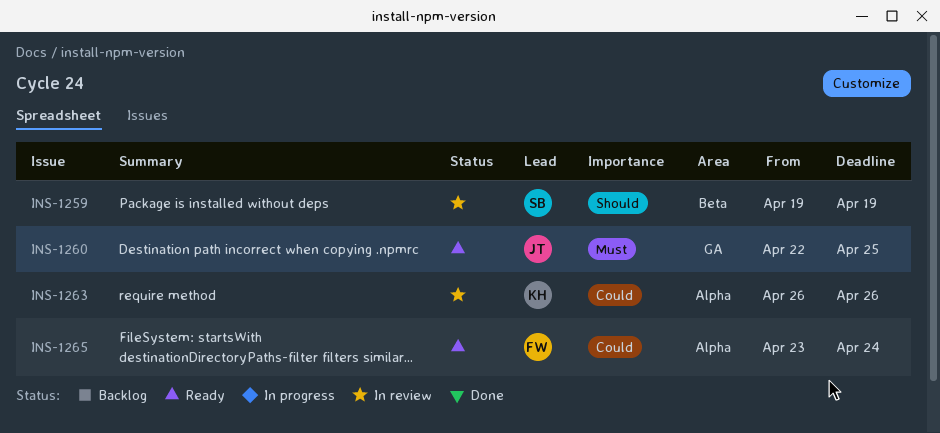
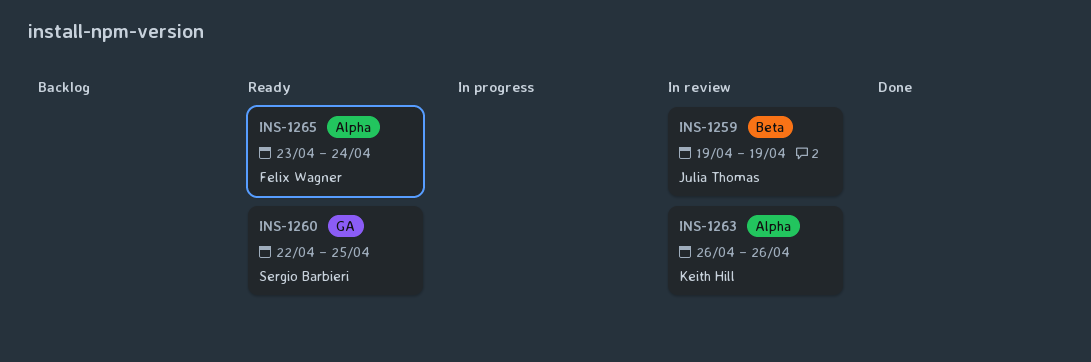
INS-1259, owner: Sergio Barbieri -> Julia Thomas
INS-1260, owner: Julia Thomas -> Sergio Barbieri

